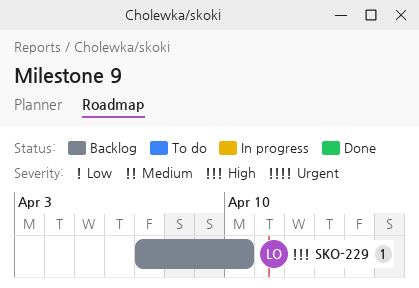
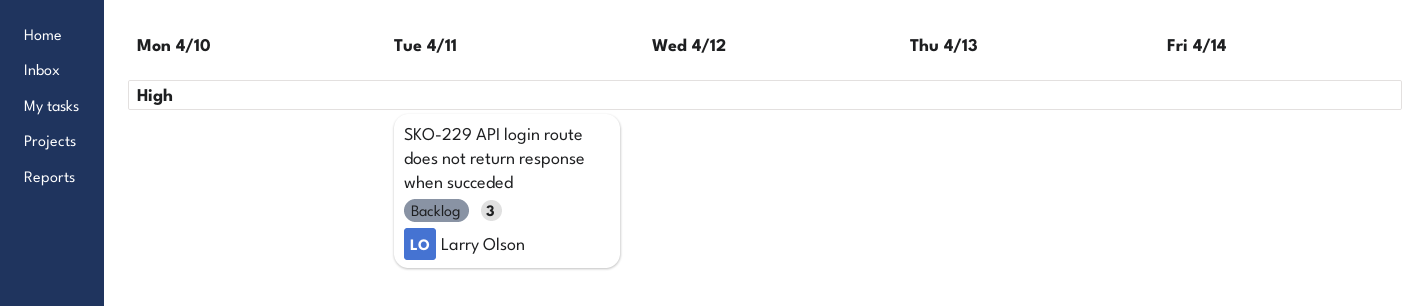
SKO-229, estimate: 1 -> 3
SKO-229, due: Apr 10 -> Apr 11

